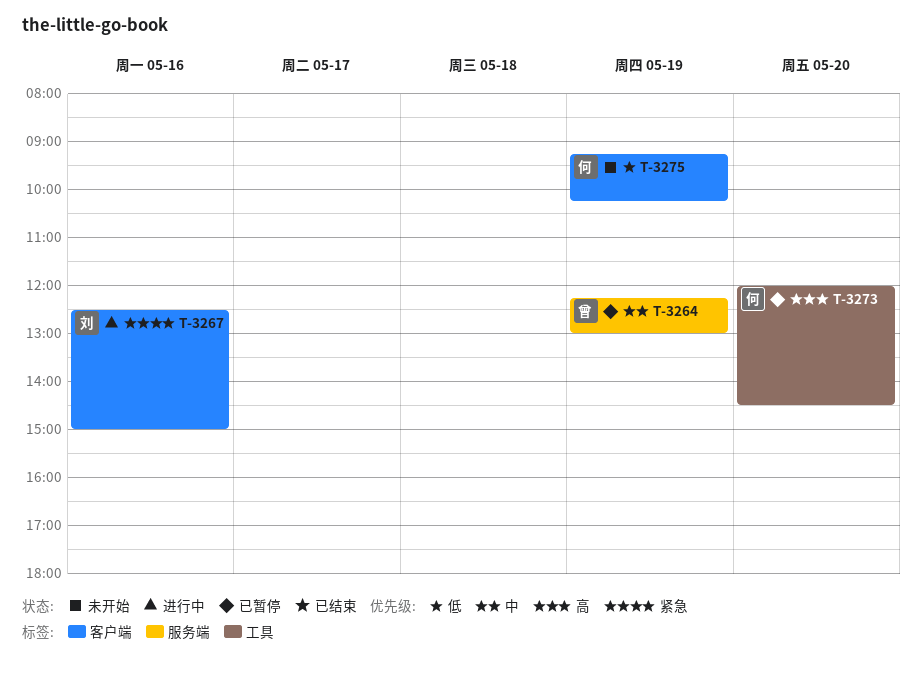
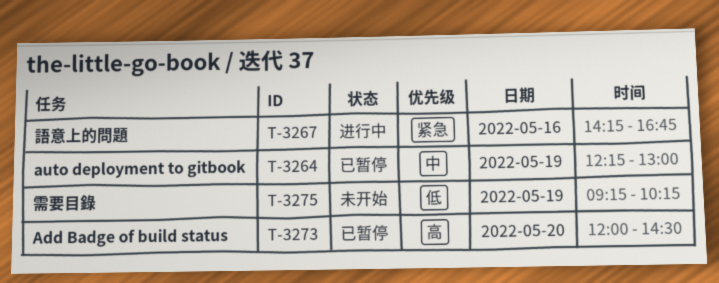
T-3267, begins: 12:30 -> 14:15
T-3267, ends: 15:00 -> 16:45

